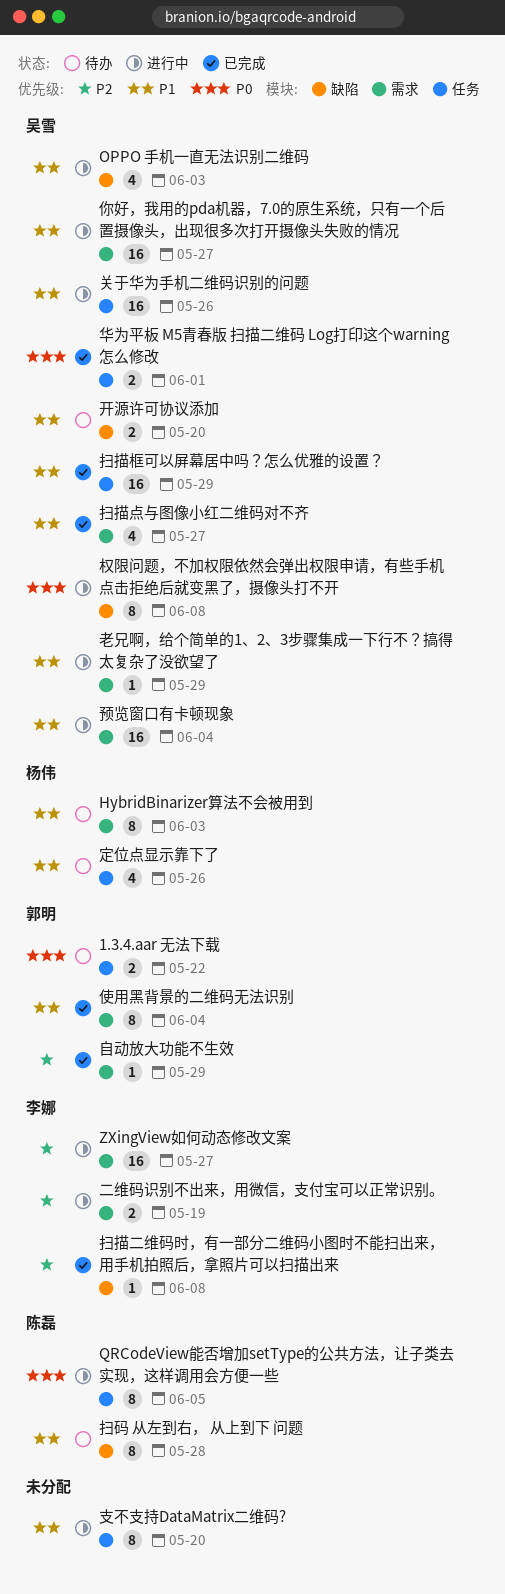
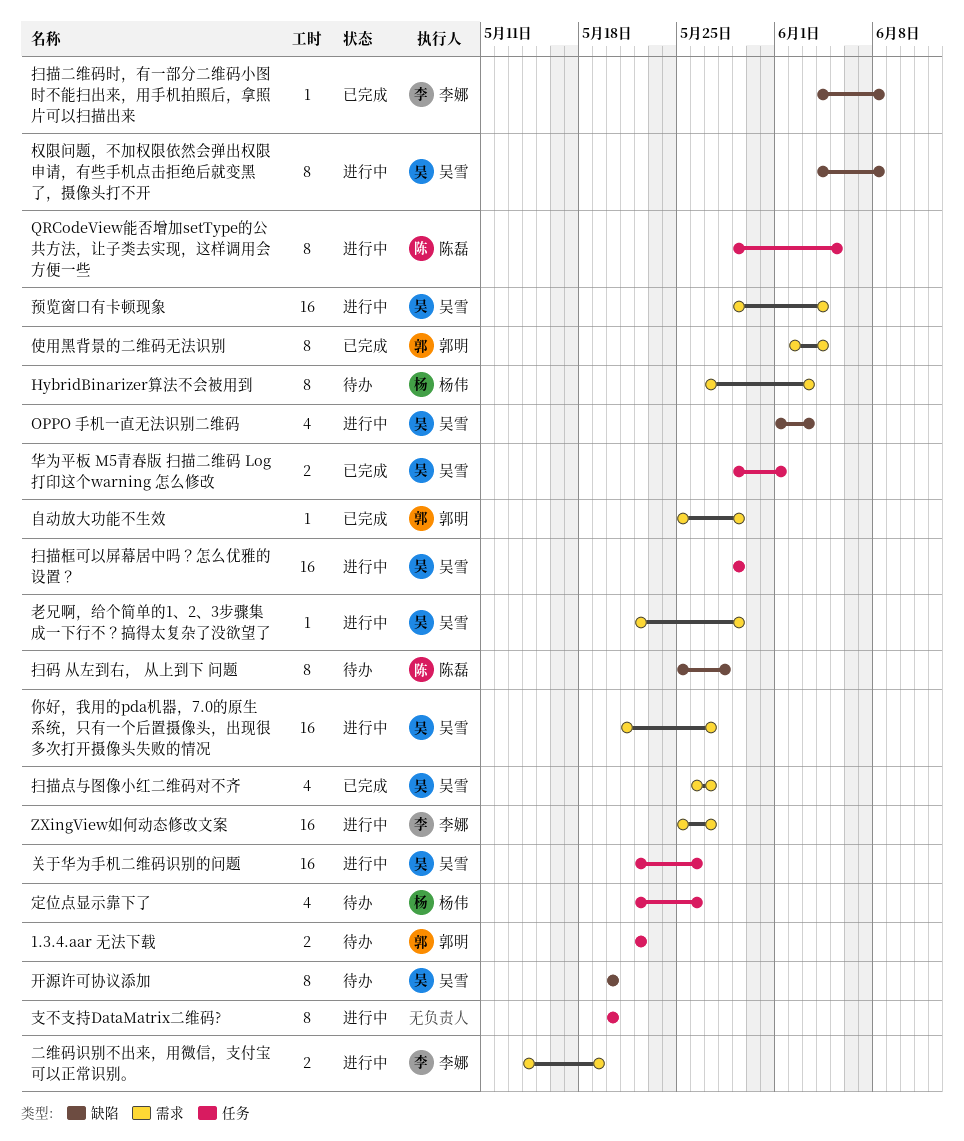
开源许可协议添加, estimate: 2 -> 8
扫描框可以屏幕居中吗？怎么优雅的设置？, status: 已完成 -> 进行中

